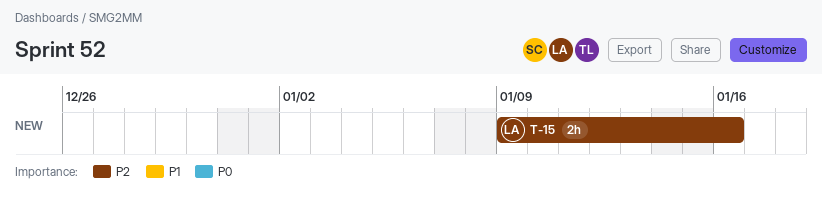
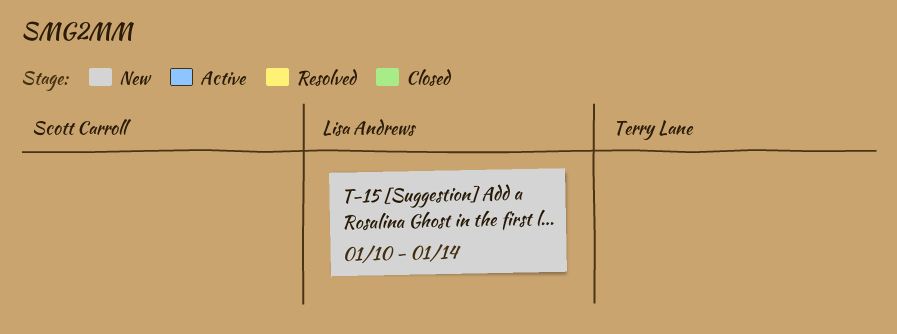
T-15, start: Jan 9 -> Jan 10
T-15, due: Jan 16 -> Jan 14

